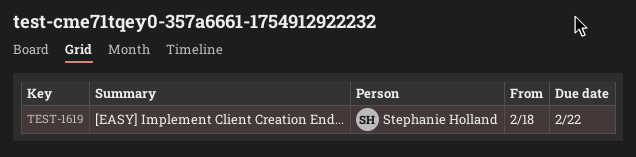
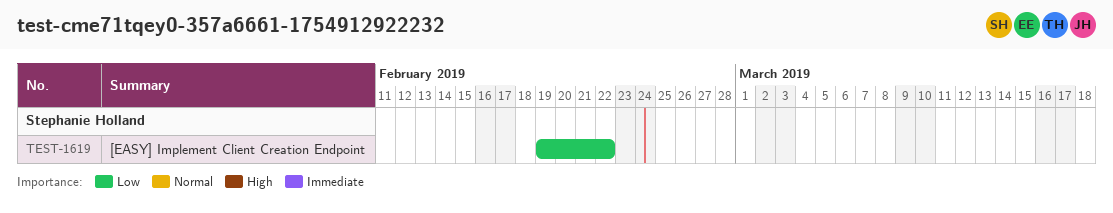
TEST-1619, start: Feb 18 -> Feb 19

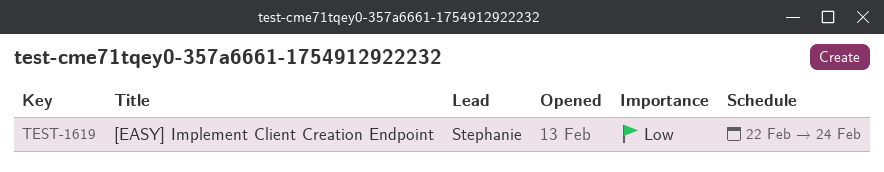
TEST-1619, start: Feb 19 -> Feb 22
TEST-1619, due: Feb 22 -> Feb 24

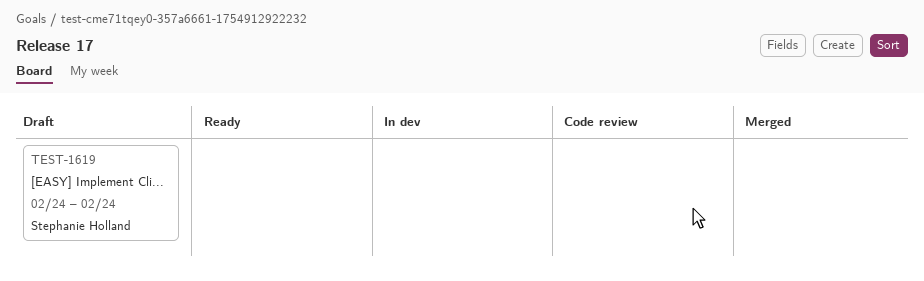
TEST-1619, start: Feb 22 -> Feb 24

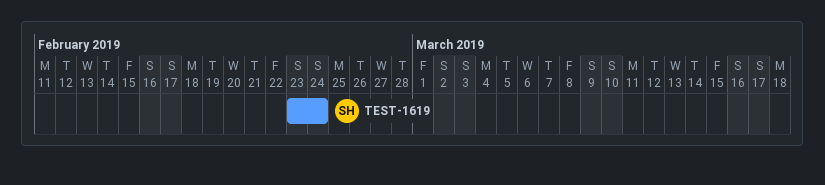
TEST-1619, start: Feb 24 -> Feb 23

